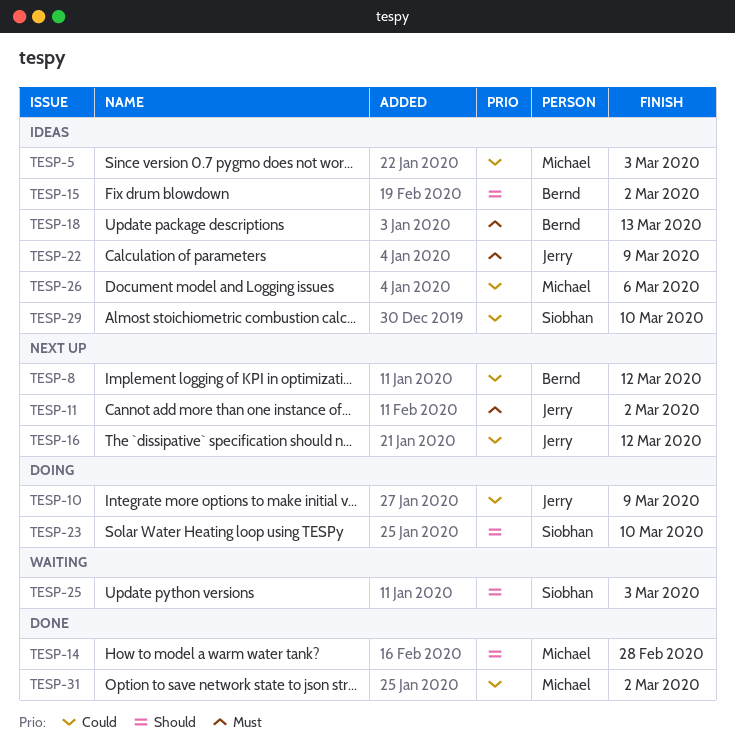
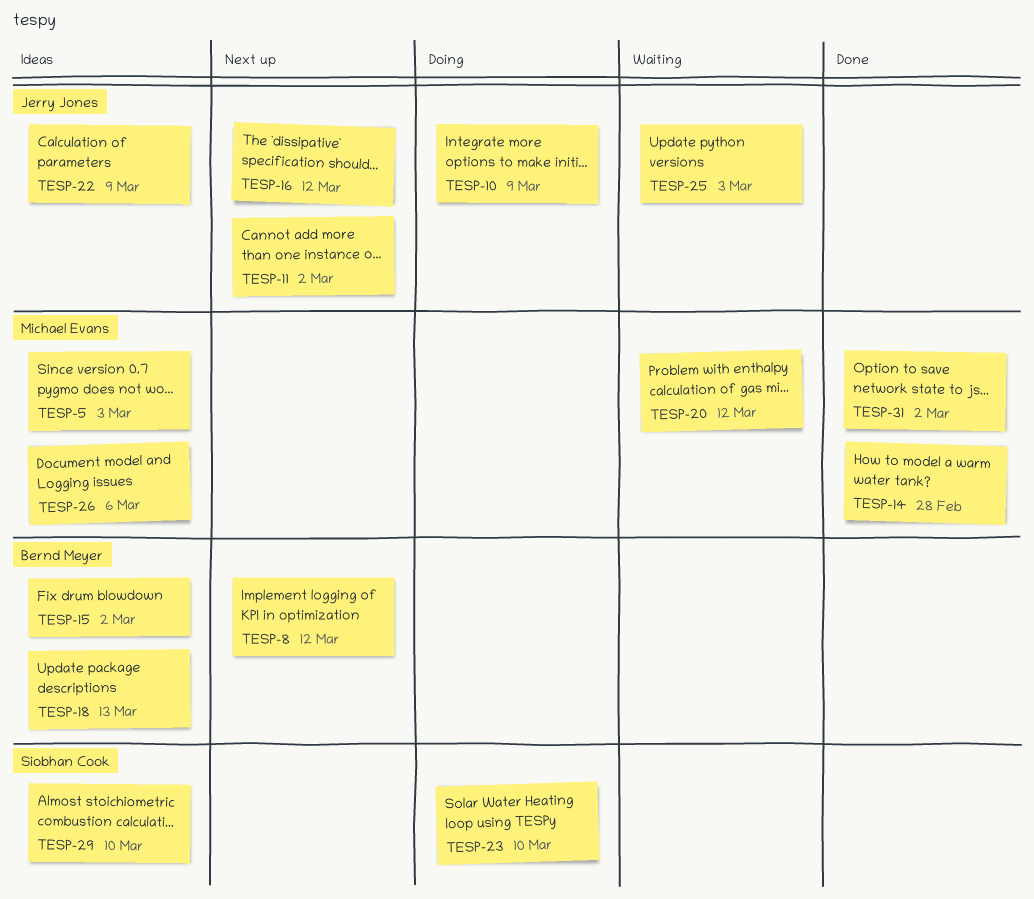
TESP-20: none -> present
TESP-25, owner: Siobhan Cook -> Jerry Jones

